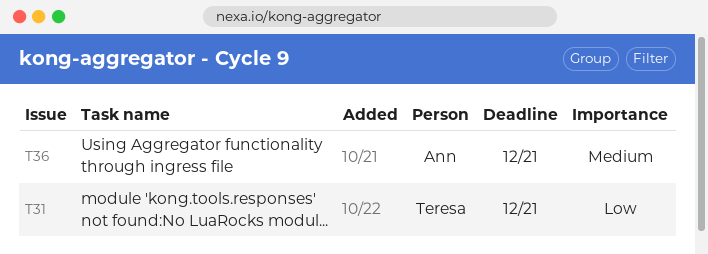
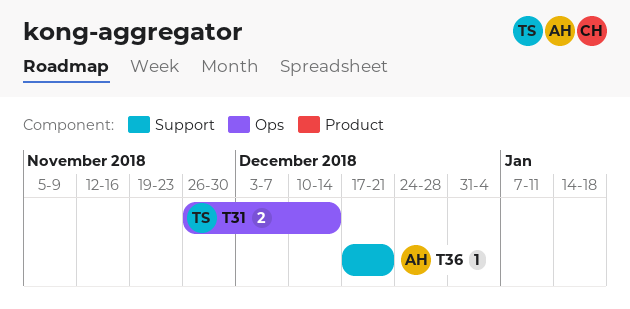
T31, due: Dec 21 -> Dec 14

